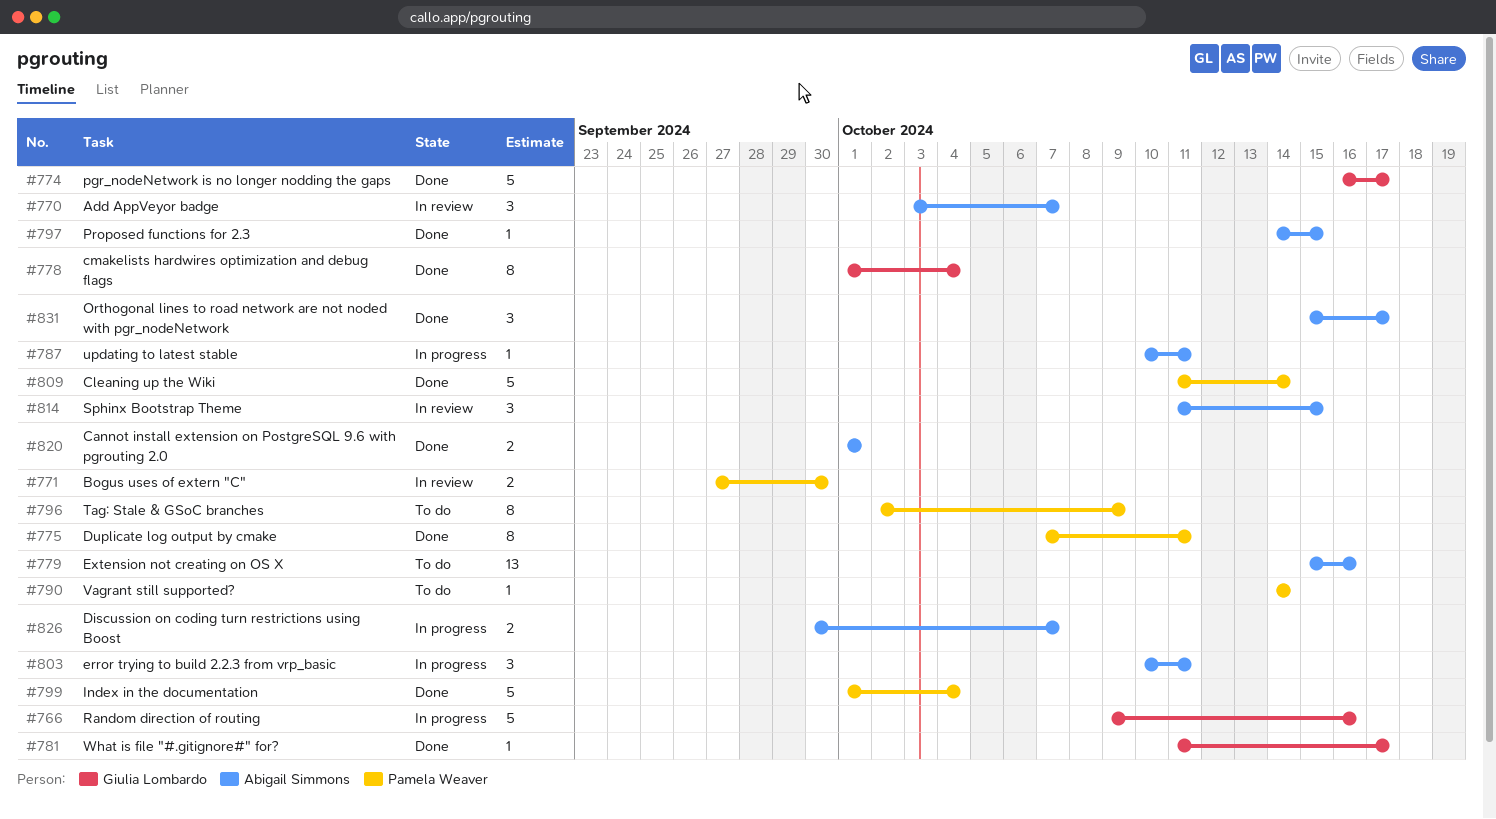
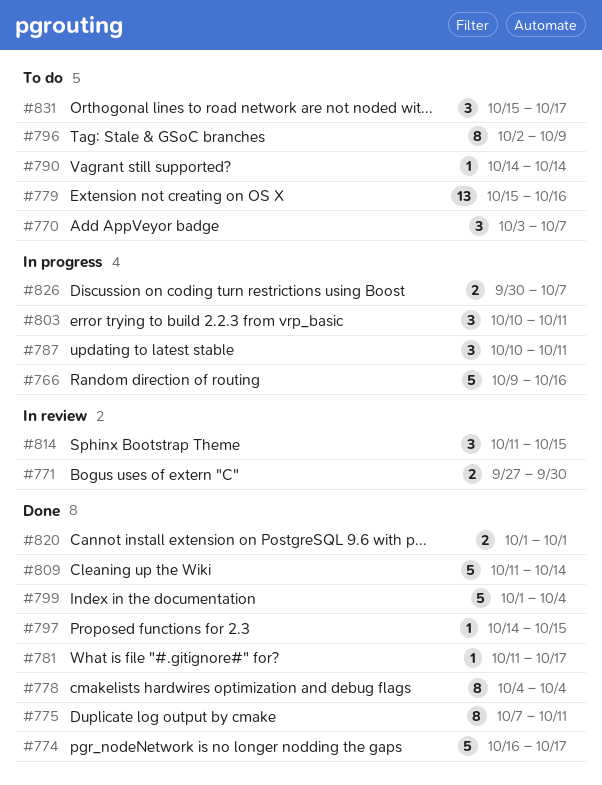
#770, status: In review -> To do
#778, start: Oct 1 -> Oct 4
#787, estimate: 1 -> 3
#831, status: Done -> To do

